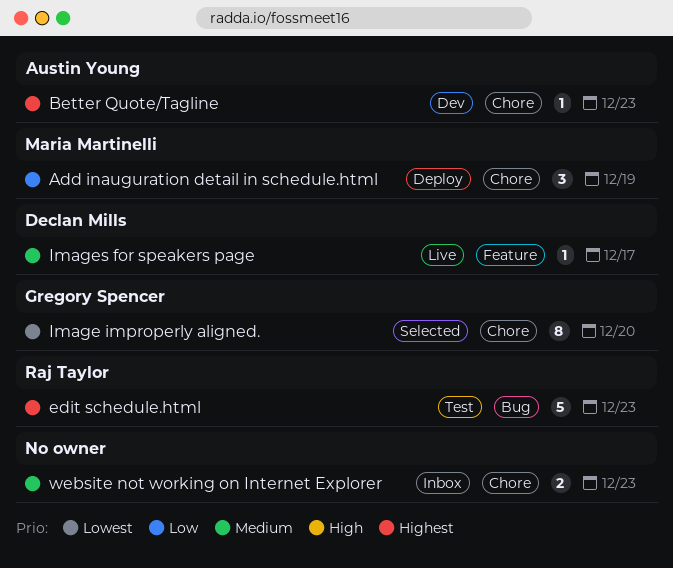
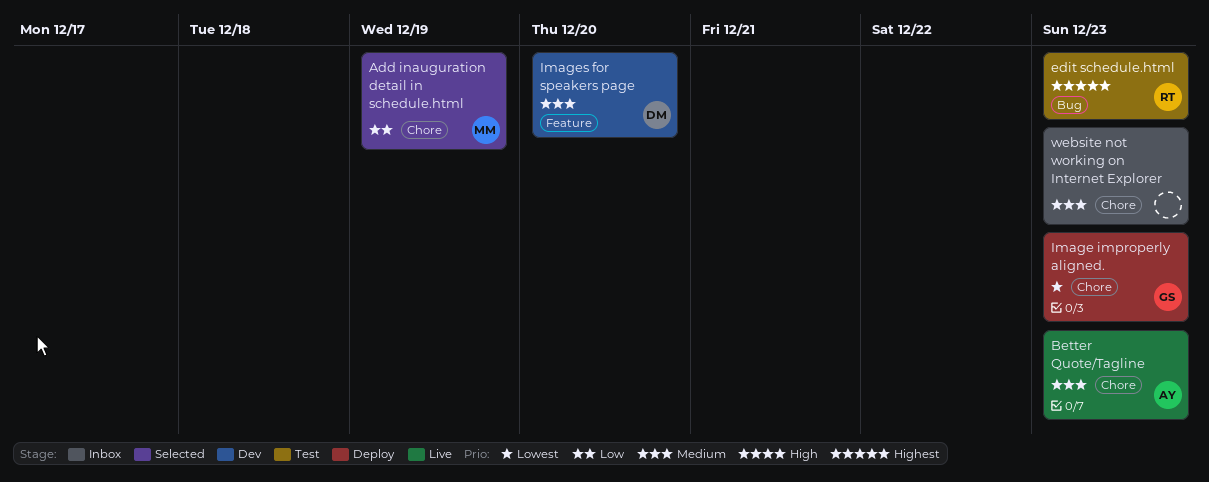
Add inauguration detail in schedule.html, status: Deploy -> Selected
Better Quote/Tagline, status: Dev -> Live
Better Quote/Tagline, priority: Highest -> Medium
Image improperly aligned., status: Selected -> Deploy
Image improperly aligned., due: Dec 20 -> Dec 23
Images for speakers page, status: Live -> Dev
Images for speakers page, due: Dec 17 -> Dec 20

